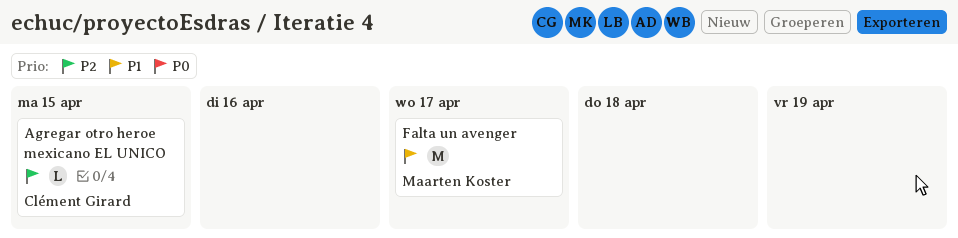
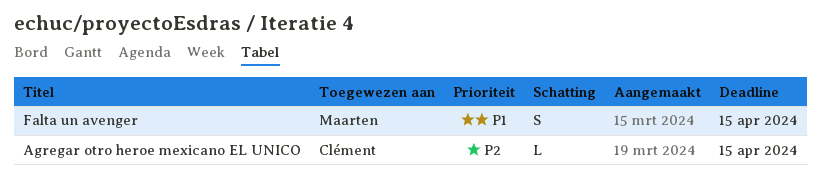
Falta un avenger, estimate: M -> S
Falta un avenger, due: Apr 17 -> Apr 15

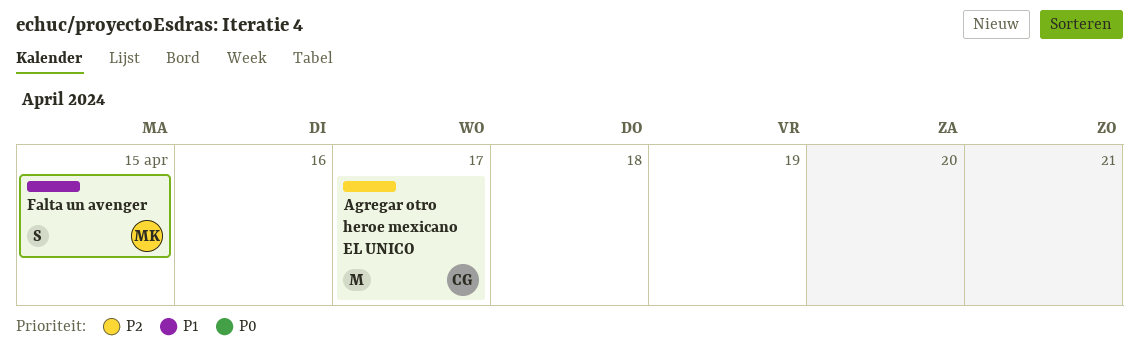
Agregar otro heroe mexicano EL UNICO, estimate: L -> M
Agregar otro heroe mexicano EL UNICO, due: Apr 15 -> Apr 17

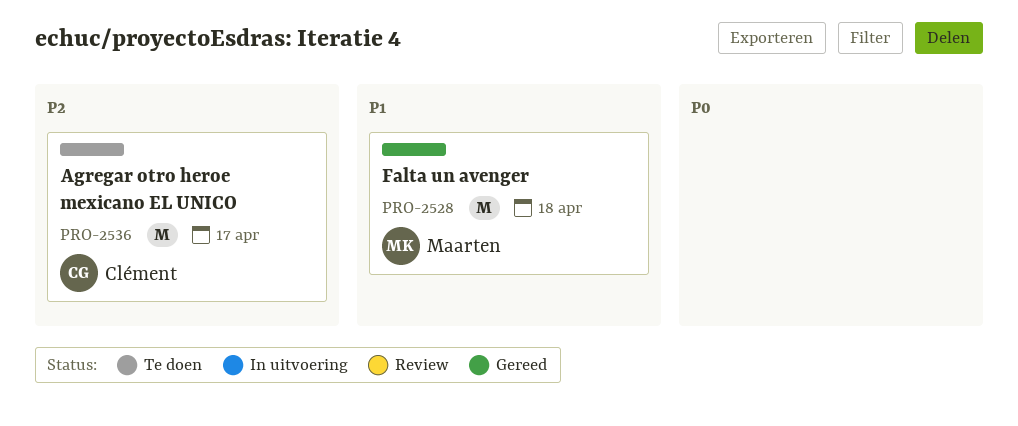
Falta un avenger, estimate: S -> M
Falta un avenger, due: Apr 15 -> Apr 18

